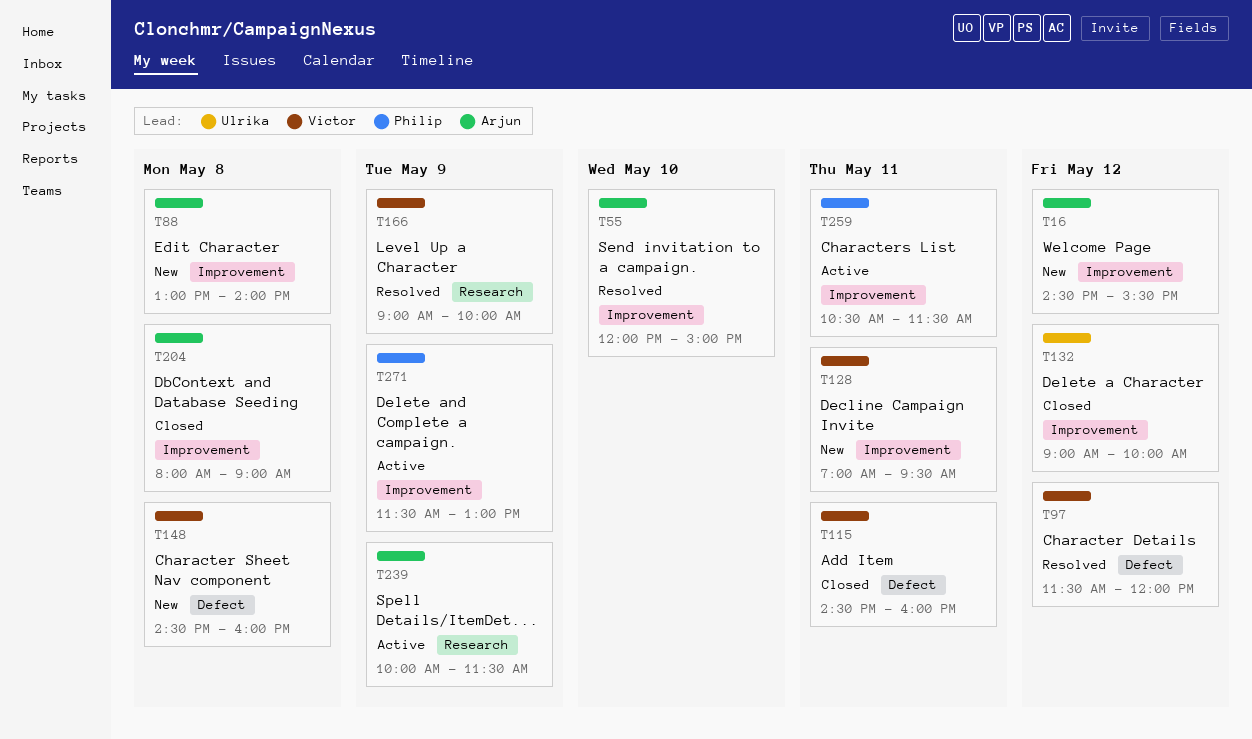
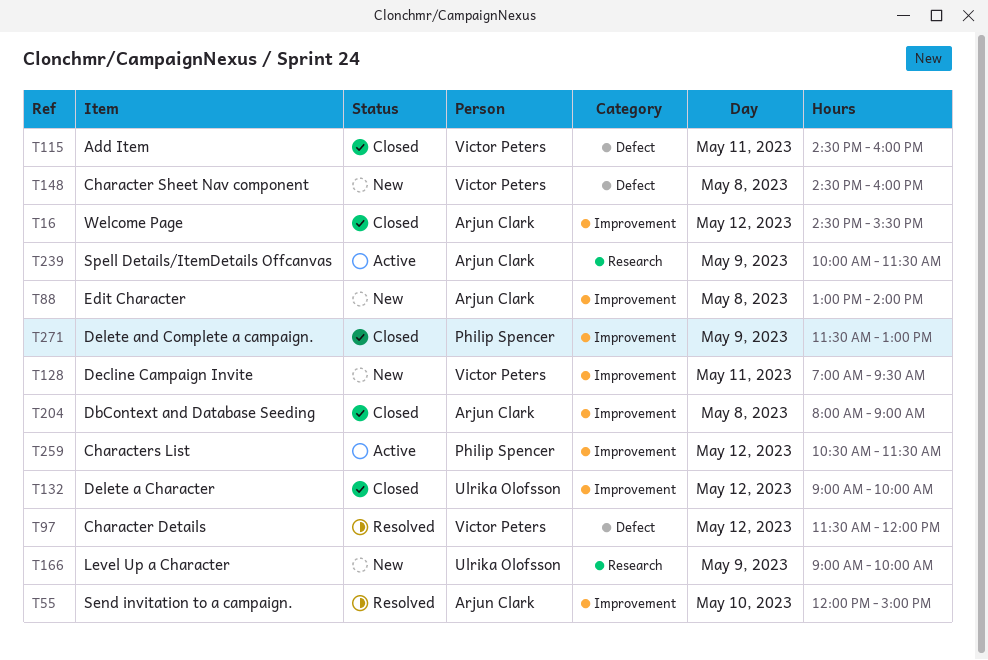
T16, status: New -> Closed
T166, status: Resolved -> New
T166, owner: Victor Peters -> Ulrika Olofsson
T259, day: May 11 -> May 12
T271, status: Active -> Closed

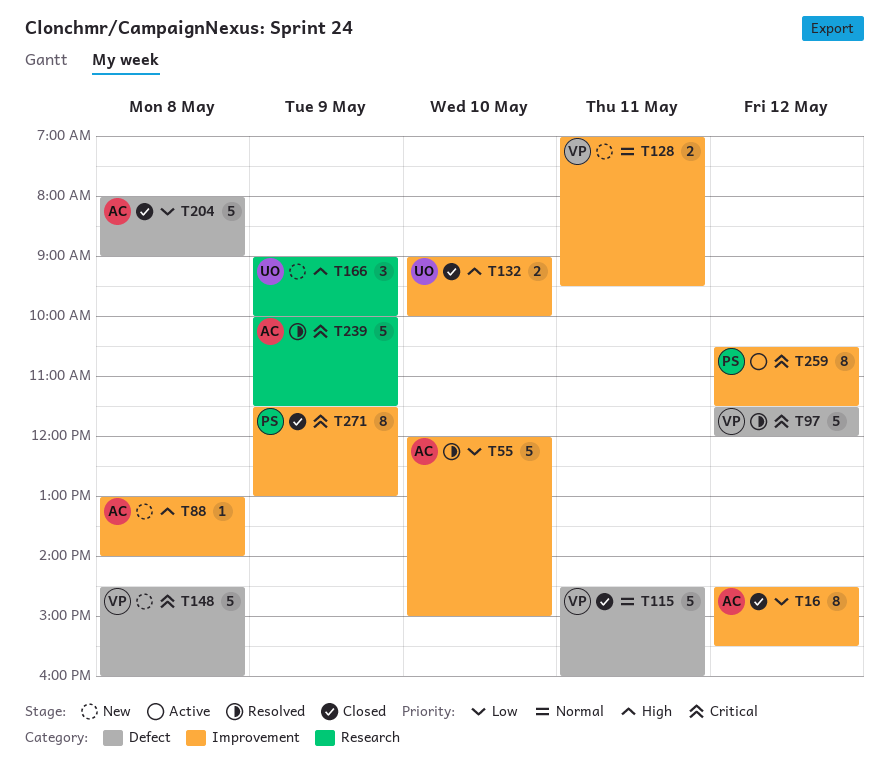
T132, day: May 12 -> May 10
T204, label: Improvement -> Defect
T239, status: Active -> Resolved

